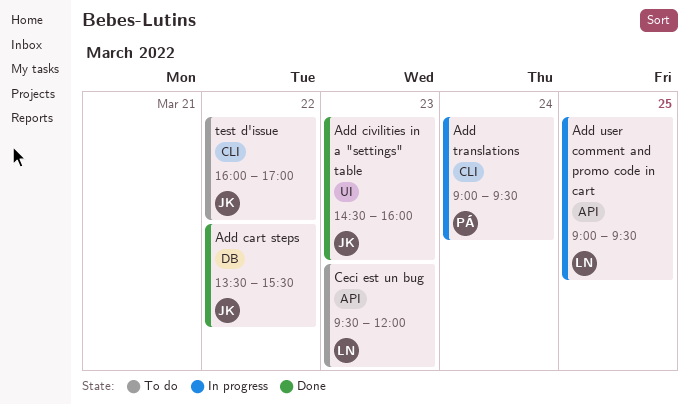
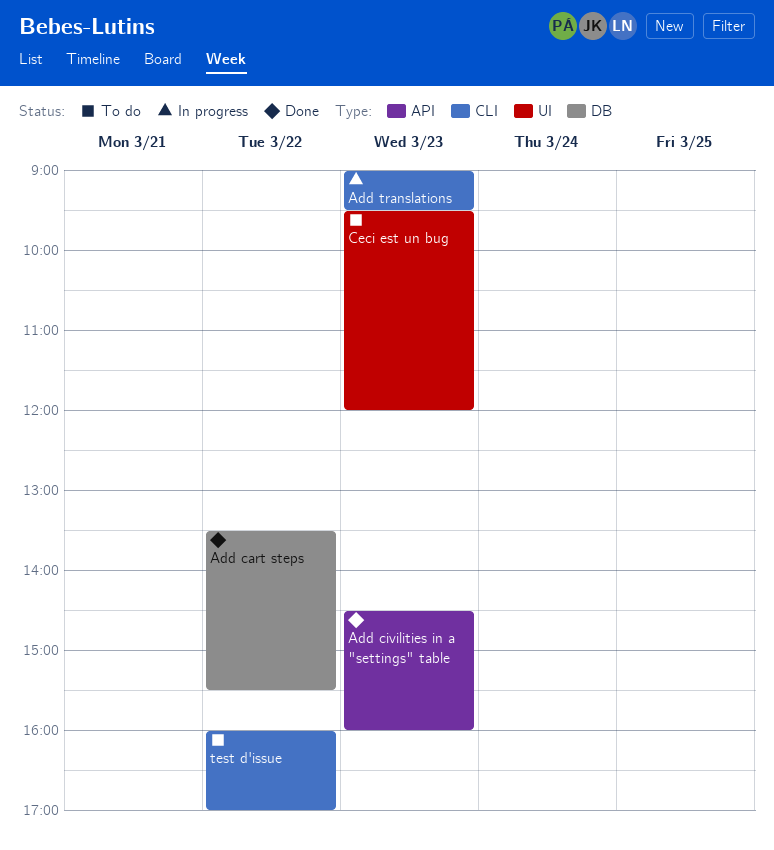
Add civilities in a "settings" table, label: UI -> API
Add translations, day: Mar 24 -> Mar 23
Add user comment and promo code in cart: present -> none
Ceci est un bug, label: API -> UI

